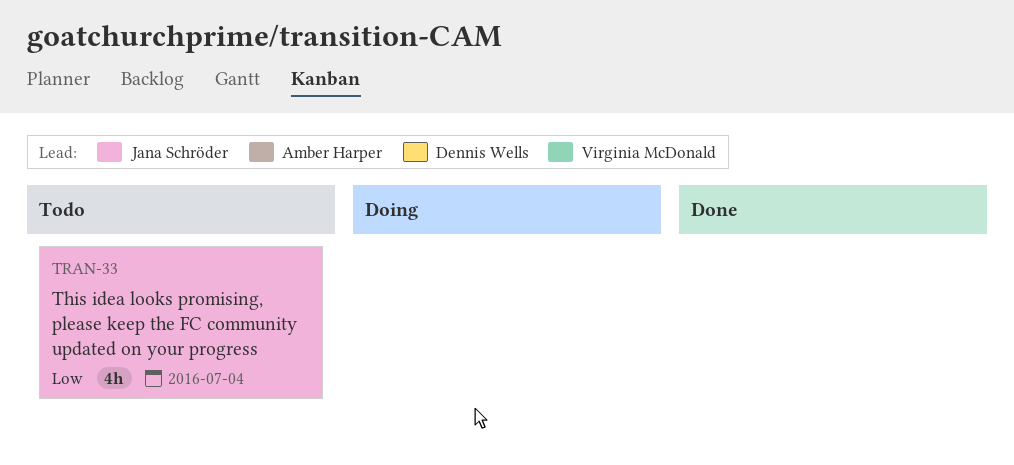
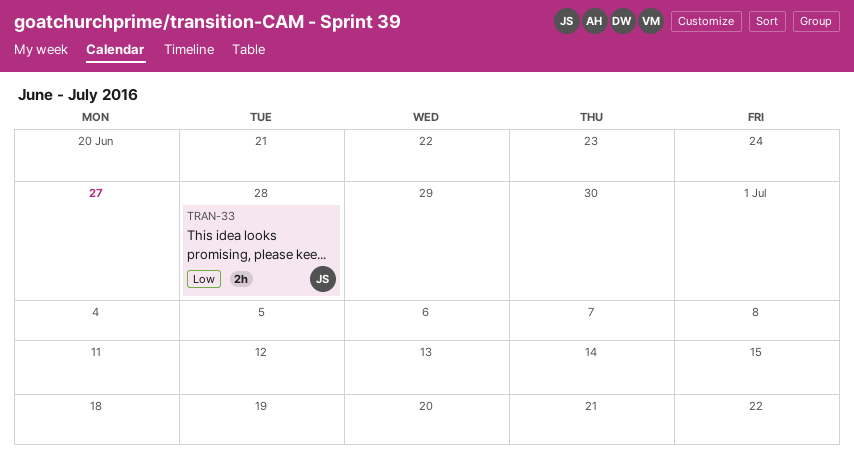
TRAN-33, estimate: 4h -> 2h
TRAN-33, due: Jul 4 -> Jun 28

